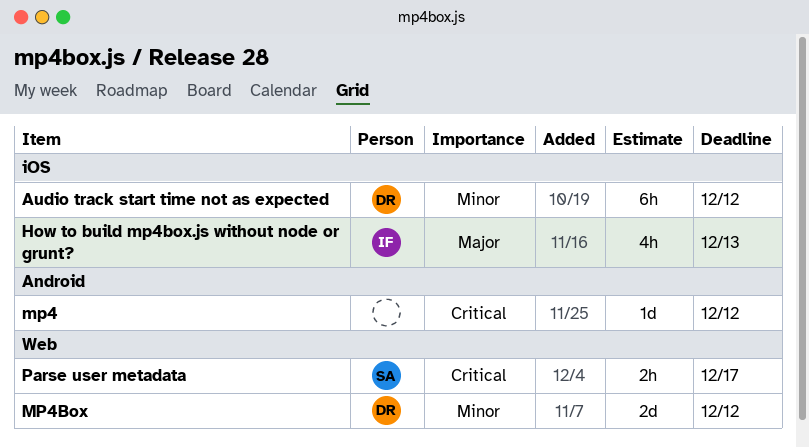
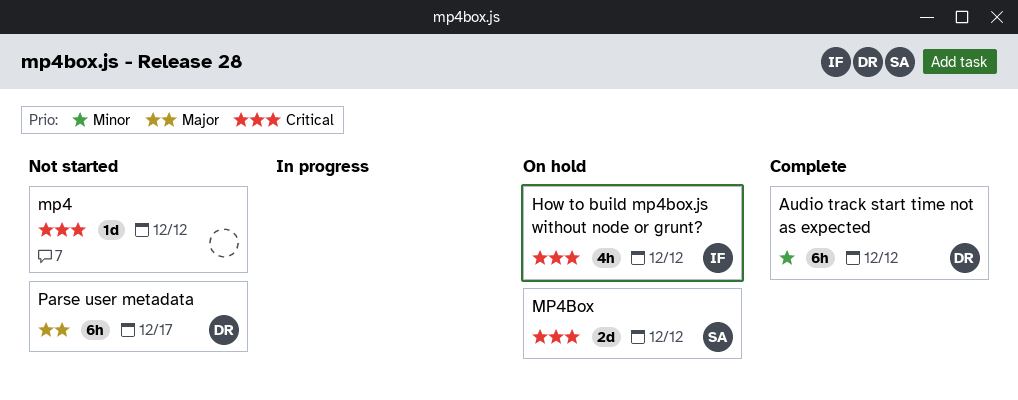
How to build mp4box.js without node or grunt?, priority: Major -> Critical
How to build mp4box.js without node or grunt?, due: Dec 13 -> Dec 12
MP4Box, owner: DR -> SA
MP4Box, priority: Minor -> Critical
Parse user metadata, owner: SA -> DR
Parse user metadata, priority: Critical -> Major
Parse user metadata, estimate: 2h -> 6h

